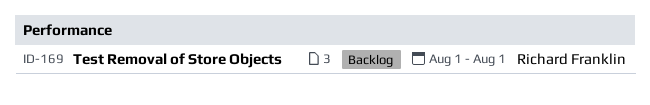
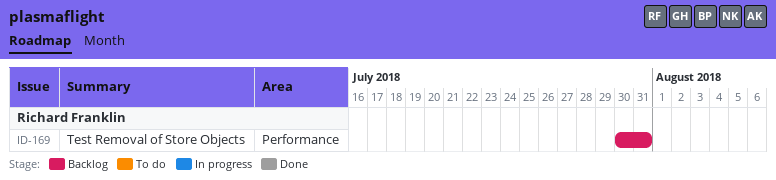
ID-169, start: Aug 1 -> Jul 30
ID-169, due: Aug 1 -> Jul 31

